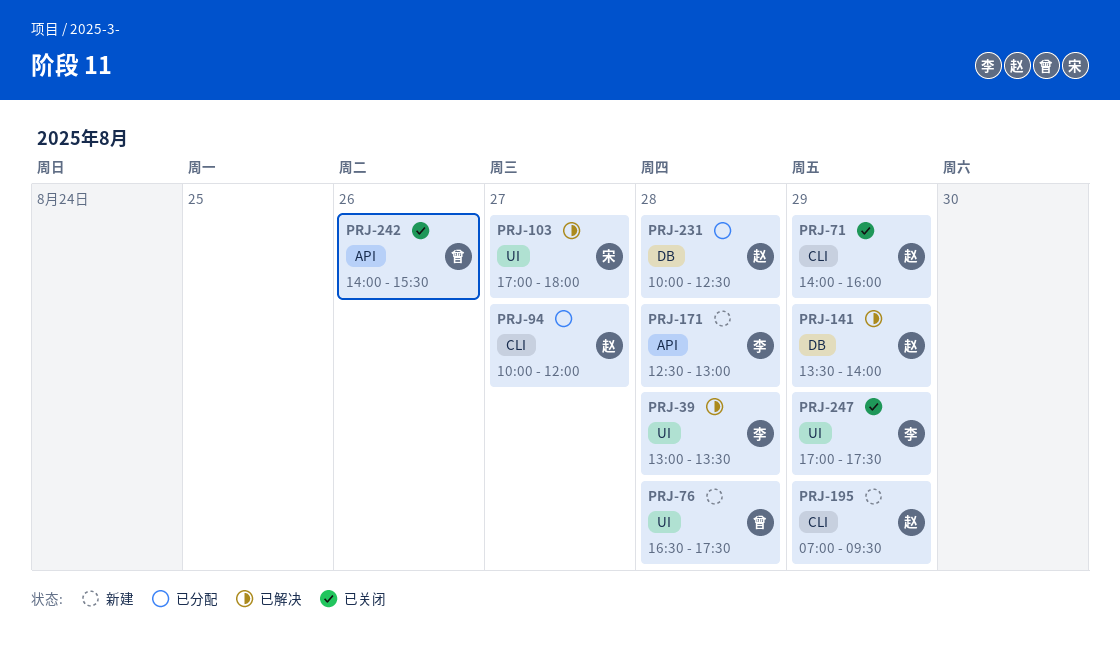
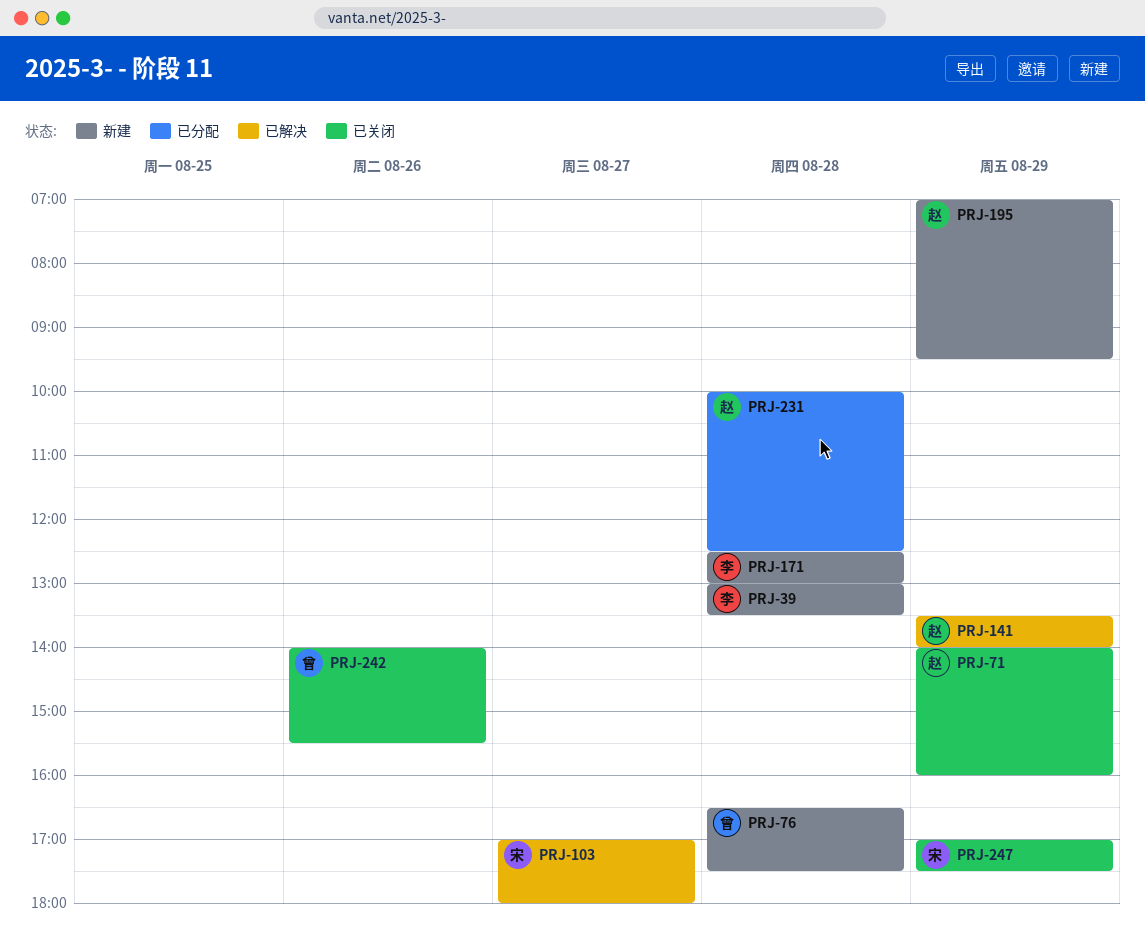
PRJ-39, status: 已解决 -> 新建
PRJ-94: present -> none
PRJ-247, owner: 李 -> 宋

